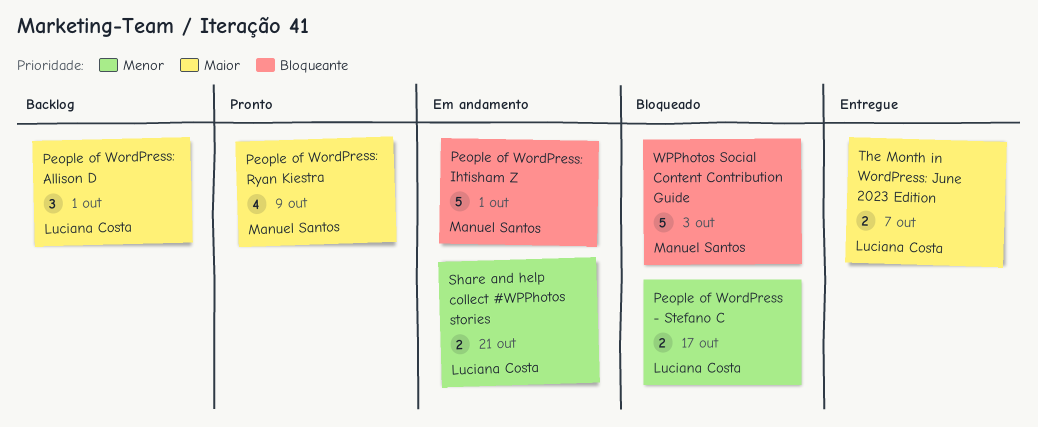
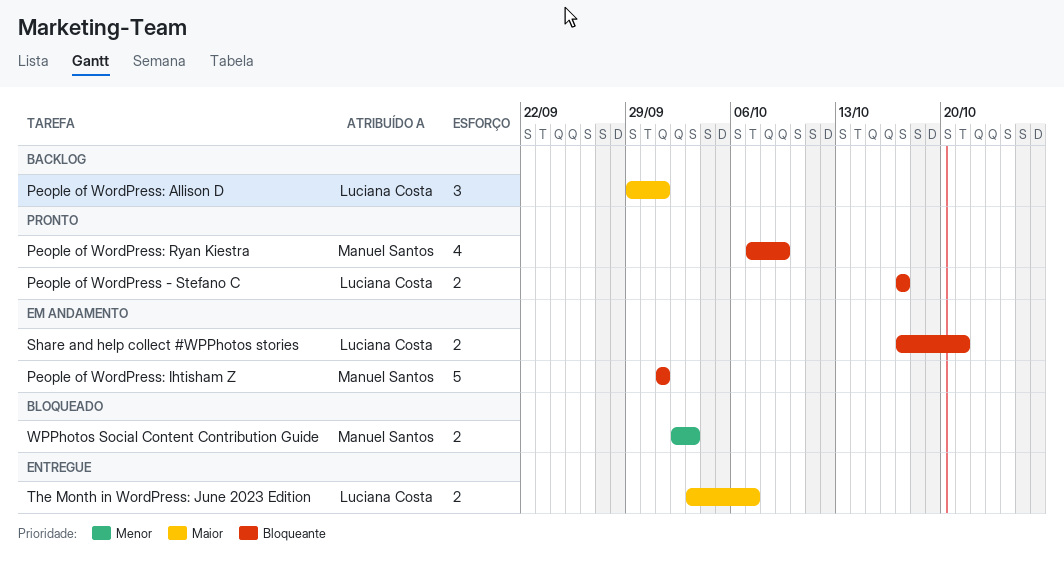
People of WordPress - Stefano C, status: Bloqueado -> Pronto
People of WordPress - Stefano C, priority: Menor -> Bloqueante
People of WordPress: Ryan Kiestra, priority: Maior -> Bloqueante
Share and help collect #WPPhotos stories, priority: Menor -> Bloqueante
WPPhotos Social Content Contribution Guide, priority: Bloqueante -> Menor
WPPhotos Social Content Contribution Guide, estimate: 5 -> 2

